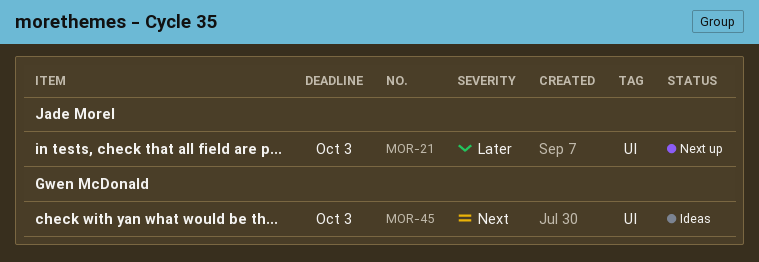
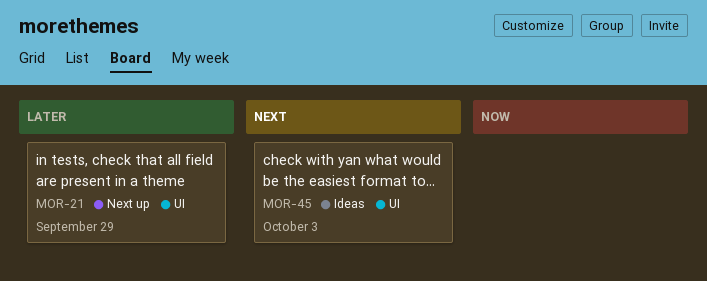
MOR-21, due: Oct 3 -> Sep 29

